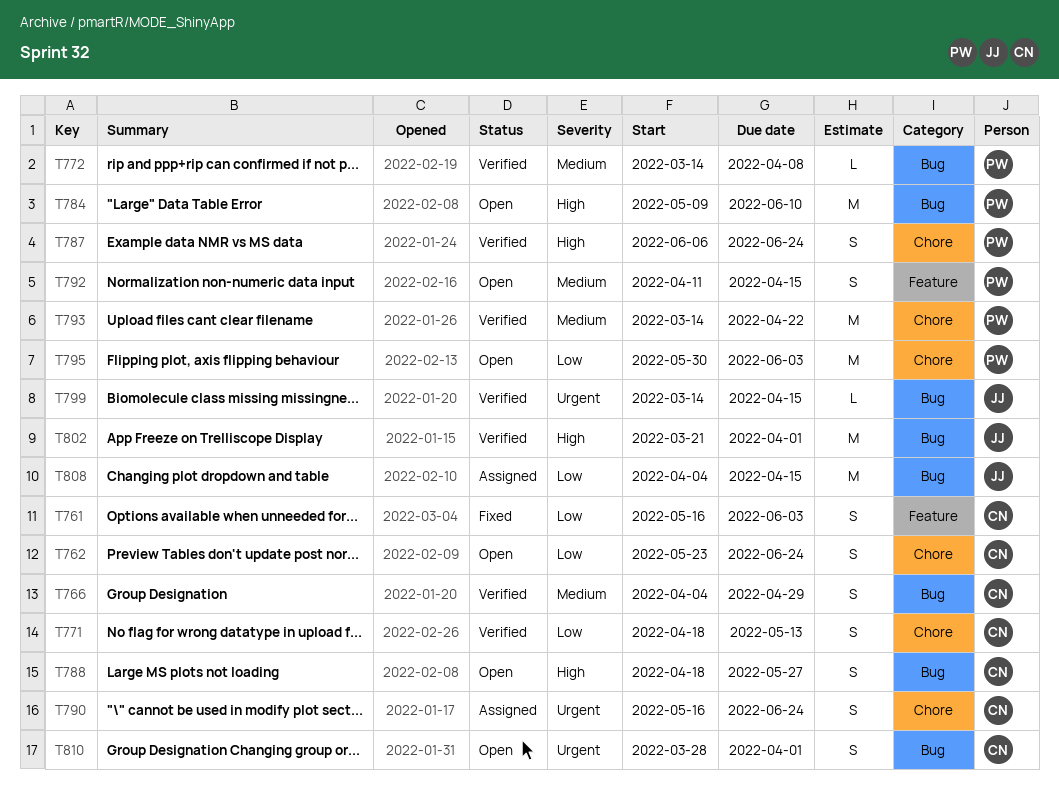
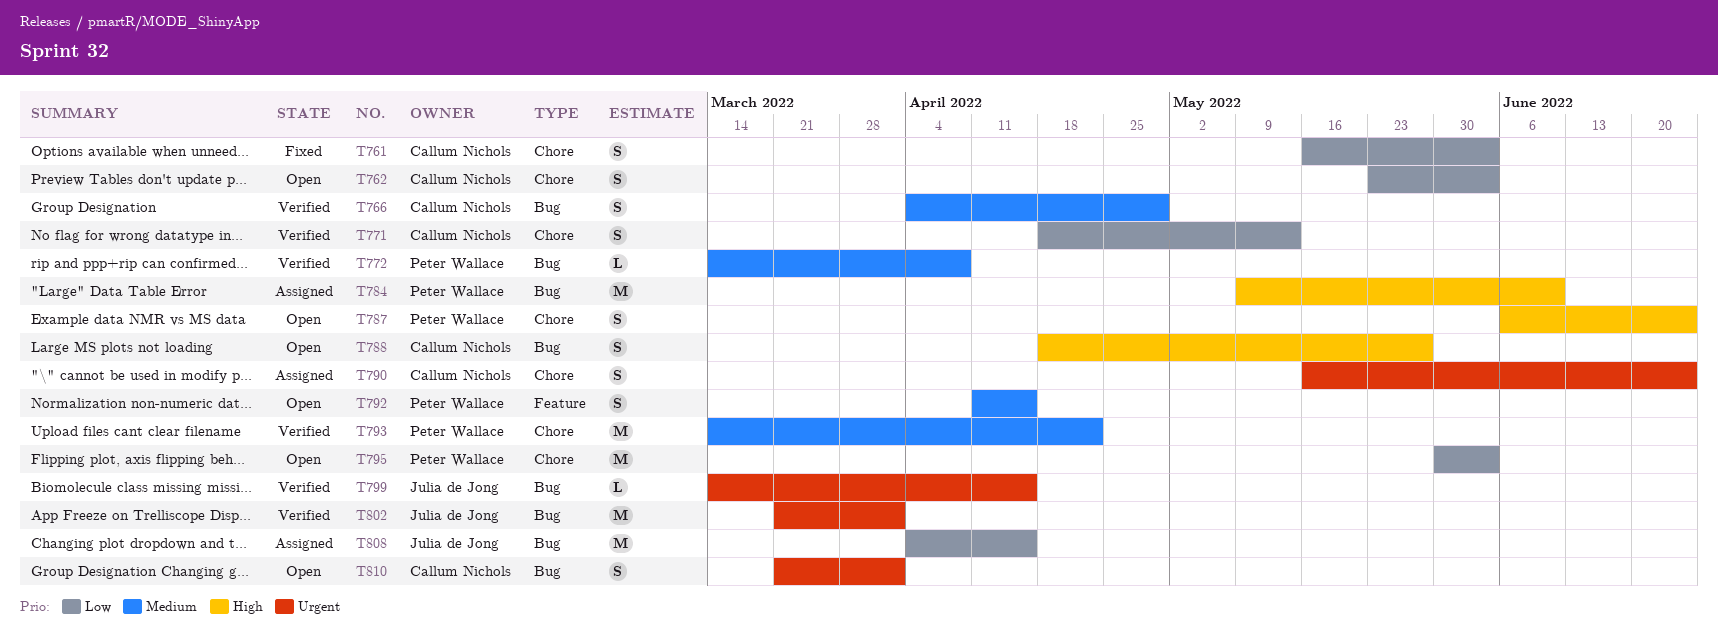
T761, label: Feature -> Chore
T762, due: Jun 24 -> Jun 3
T784, status: Open -> Assigned
T787, status: Verified -> Open
T802, priority: High -> Urgent
T810, start: Mar 28 -> Mar 21

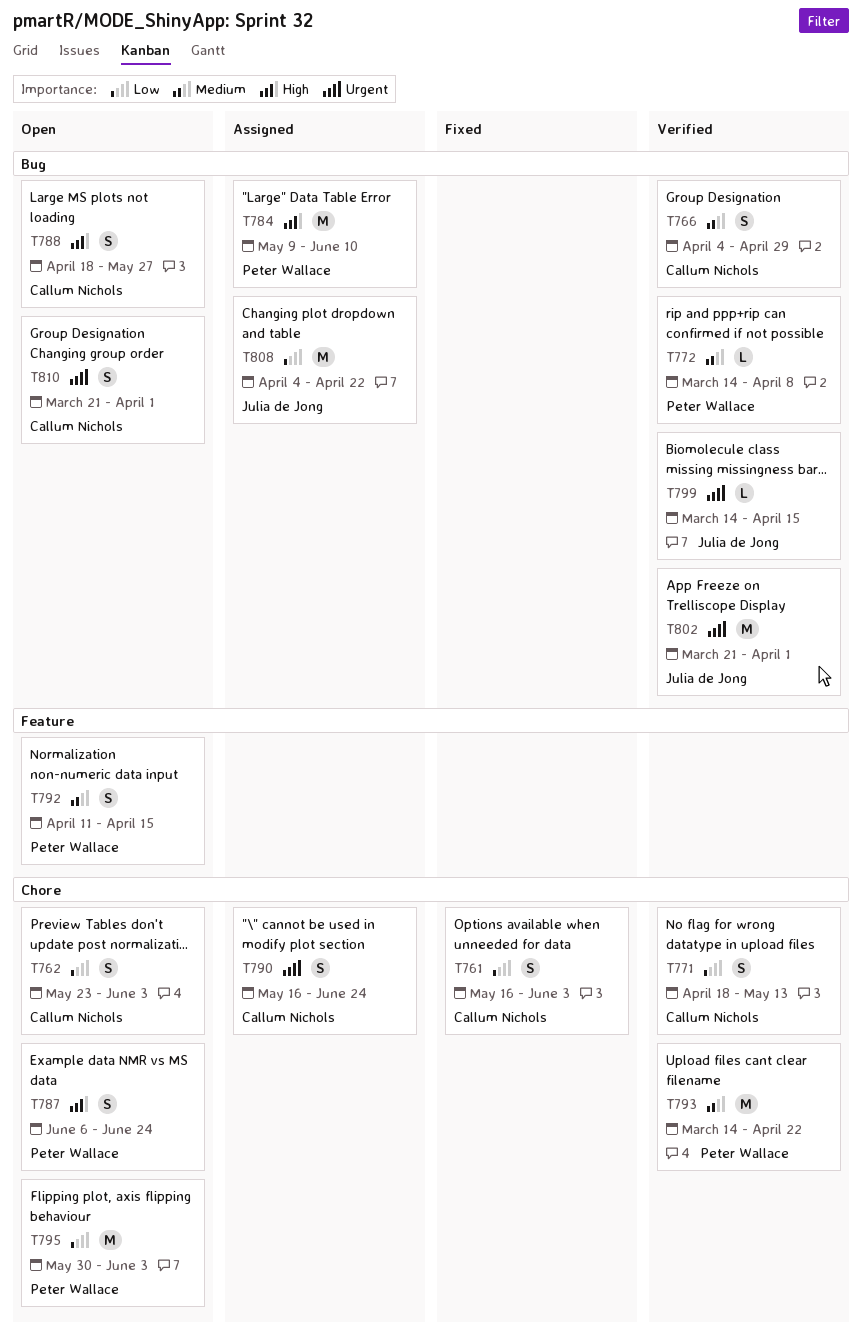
T808, due: Apr 15 -> Apr 22

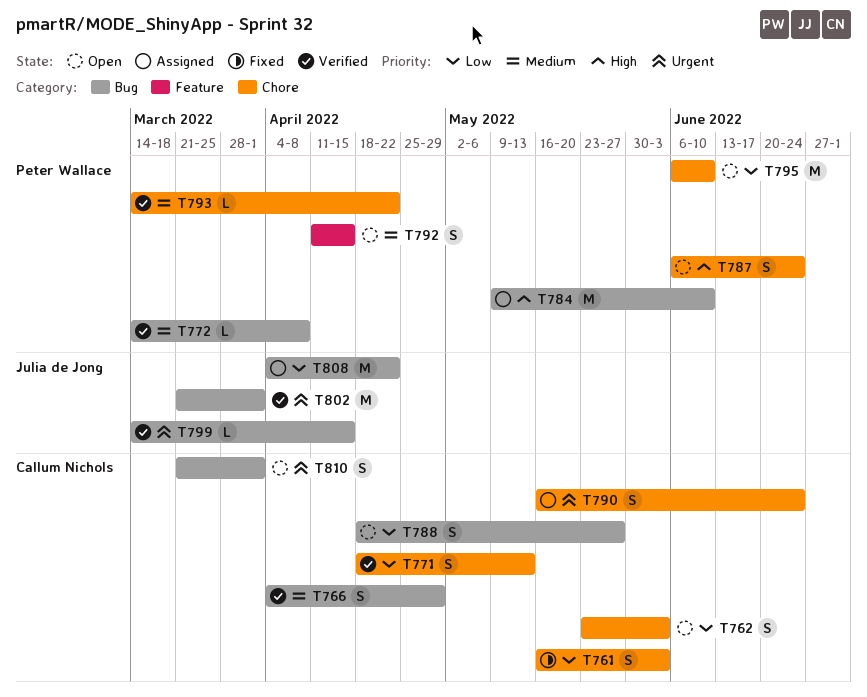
T788, priority: High -> Low
T793, estimate: M -> L
T795, start: May 30 -> Jun 6
T795, due: Jun 3 -> Jun 10

